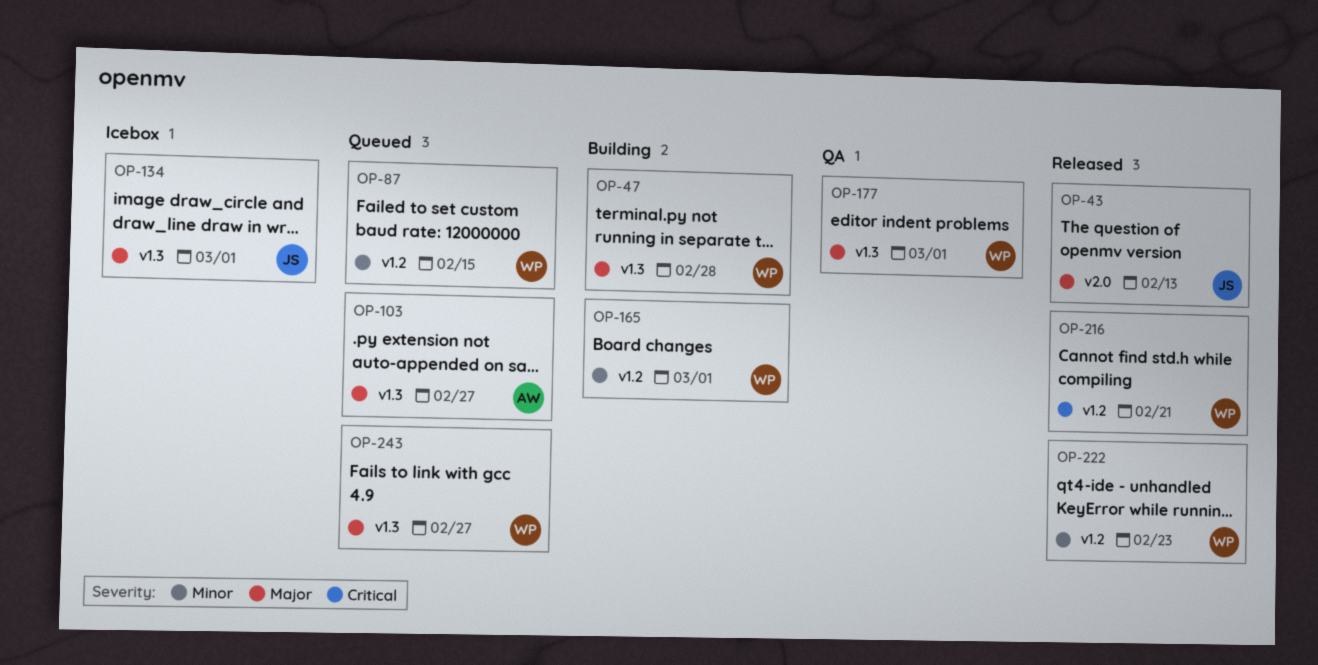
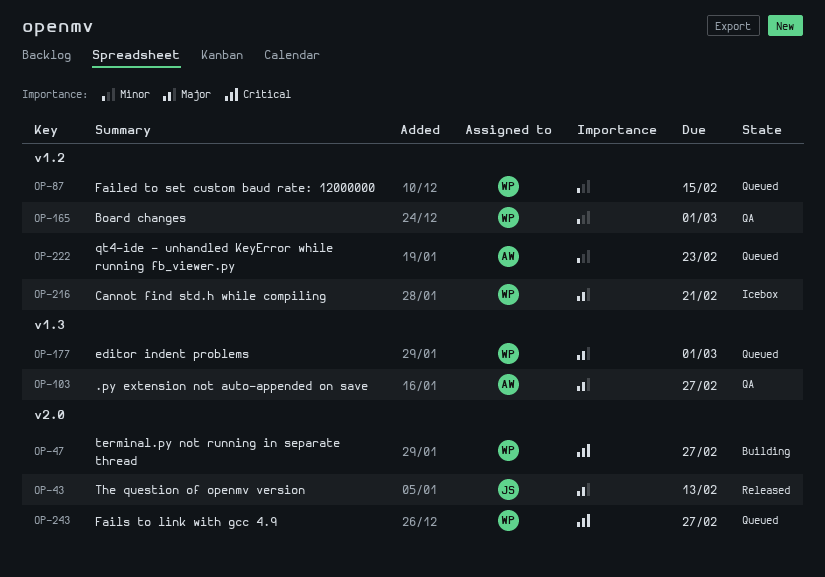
OP-47, priority: Major -> Critical
OP-47, label: v1.3 -> v2.0
OP-47, due: Feb 28 -> Feb 27
OP-103, status: Queued -> QA
OP-134: present -> none
OP-165, status: Building -> QA
OP-177, status: QA -> Queued
OP-216, status: Released -> Icebox
OP-216, priority: Critical -> Major
OP-222, status: Released -> Queued
OP-222, owner: WP -> AW
OP-243, priority: Major -> Critical
OP-243, label: v1.3 -> v2.0

